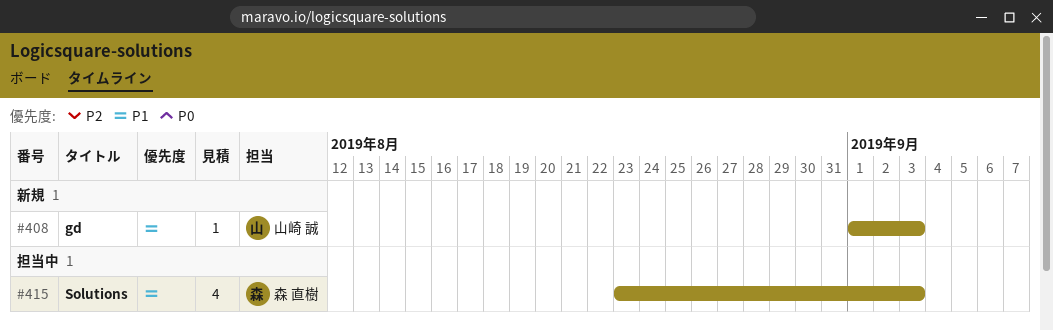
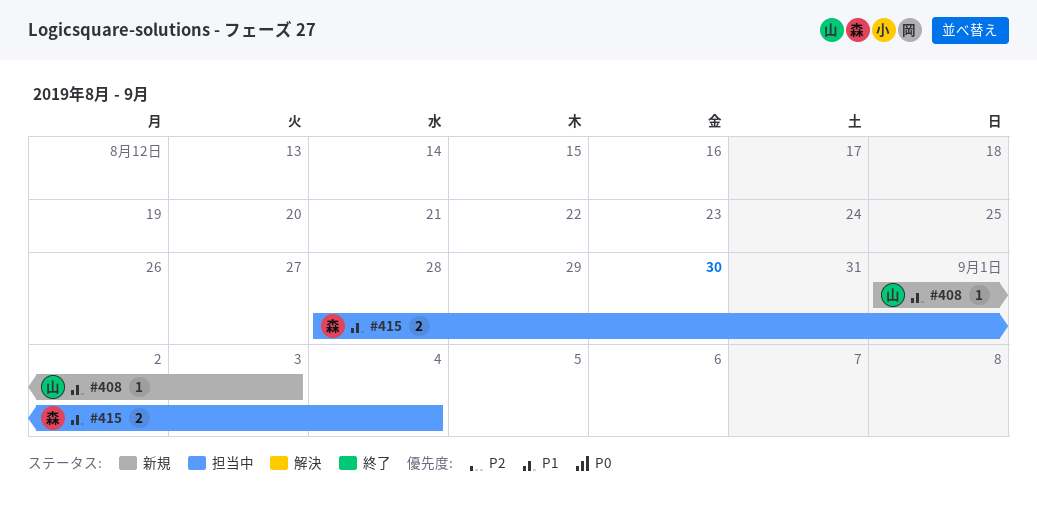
#415, estimate: 4 -> 2
#415, start: Aug 23 -> Aug 28
#415, due: Sep 3 -> Sep 4

